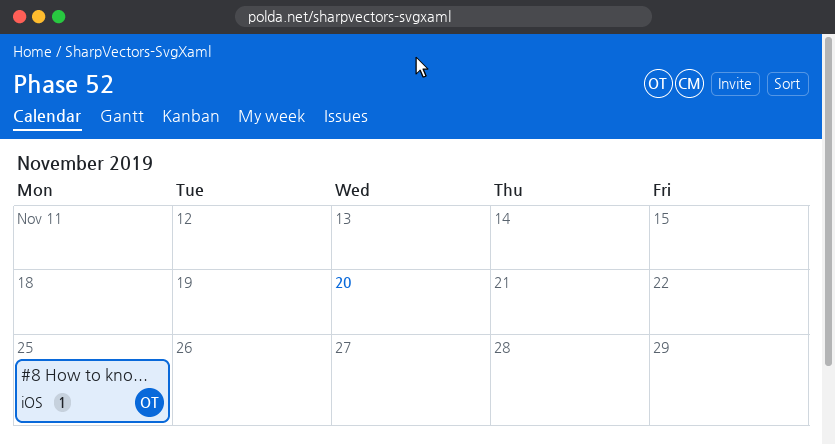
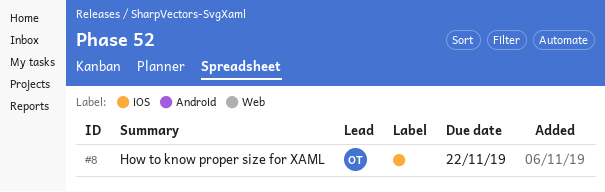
#8, due: Nov 25 -> Nov 22

